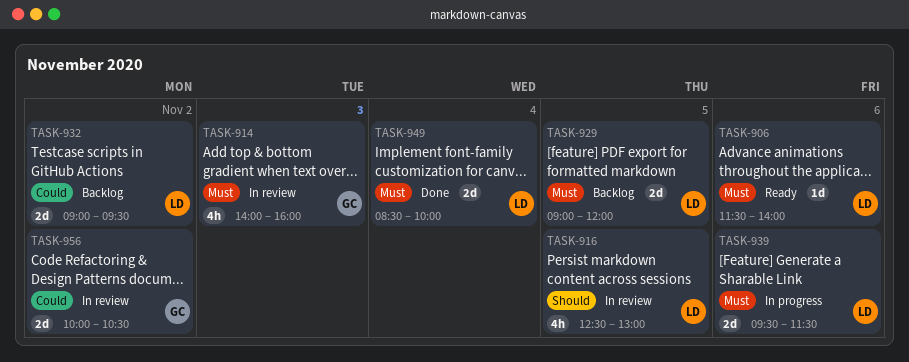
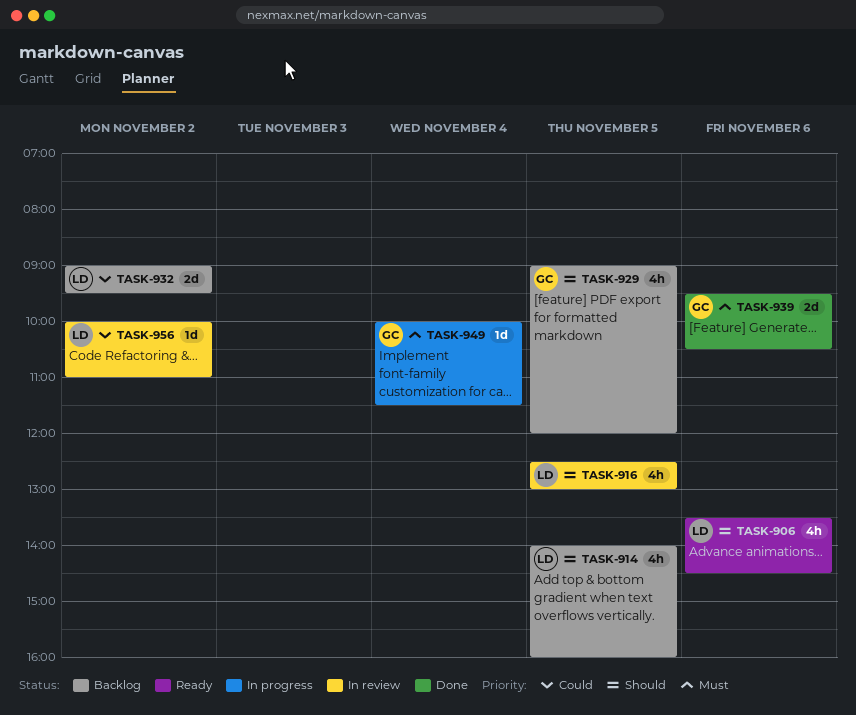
TASK-906, priority: Must -> Should
TASK-906, estimate: 1d -> 4h
TASK-906, begins: 11:30 -> 13:30
TASK-906, ends: 14:00 -> 14:30
TASK-914, status: In review -> Backlog
TASK-914, owner: GC -> LD
TASK-914, priority: Must -> Should
TASK-914, day: Nov 3 -> Nov 5
TASK-929, owner: LD -> GC
TASK-929, priority: Must -> Should
TASK-929, estimate: 2d -> 4h
TASK-939, status: In progress -> Done
TASK-939, owner: LD -> GC
TASK-939, ends: 11:30 -> 10:30
TASK-949, status: Done -> In progress
TASK-949, owner: LD -> GC
TASK-949, estimate: 2d -> 1d
TASK-949, begins: 08:30 -> 10:00
TASK-949, ends: 10:00 -> 11:30
TASK-956, owner: GC -> LD
TASK-956, estimate: 2d -> 1d
TASK-956, ends: 10:30 -> 11:00

